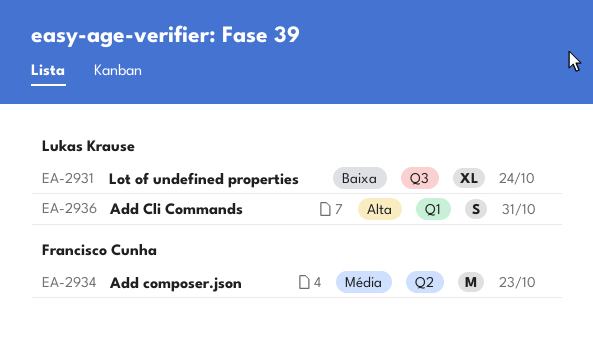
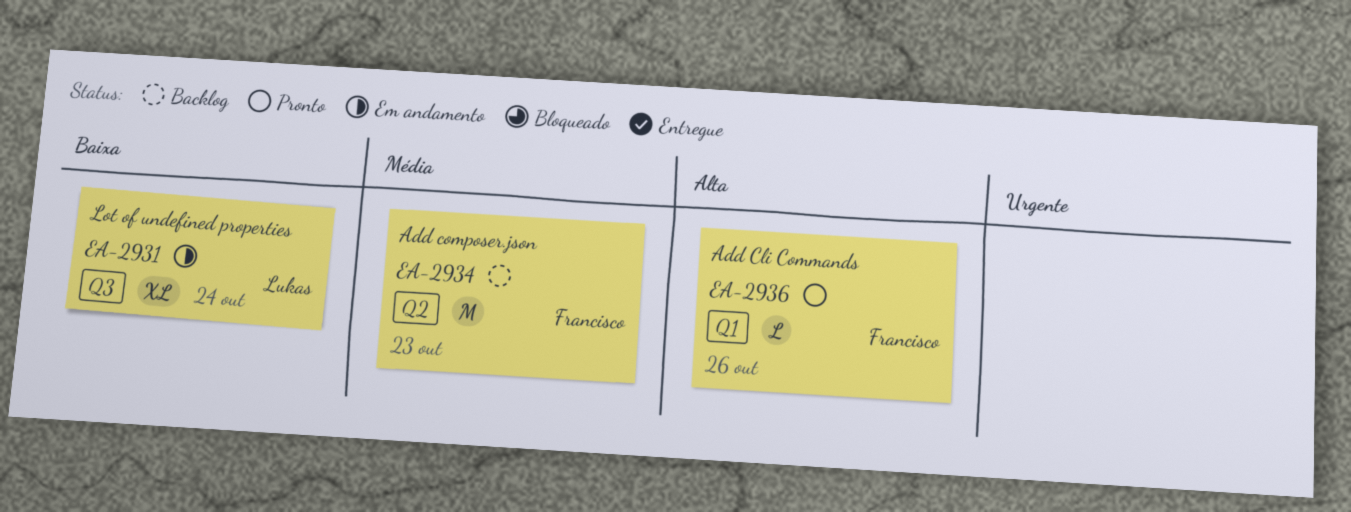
EA-2936, owner: Lukas Krause -> Francisco Cunha
EA-2936, estimate: S -> L
EA-2936, due: Oct 31 -> Oct 26

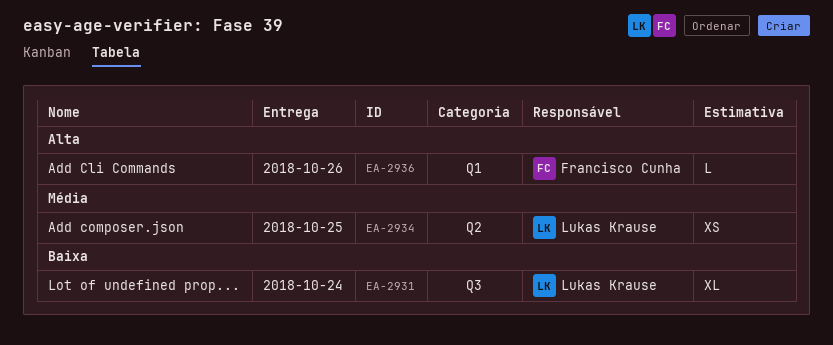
EA-2934, owner: Francisco Cunha -> Lukas Krause
EA-2934, estimate: M -> XS
EA-2934, due: Oct 23 -> Oct 25

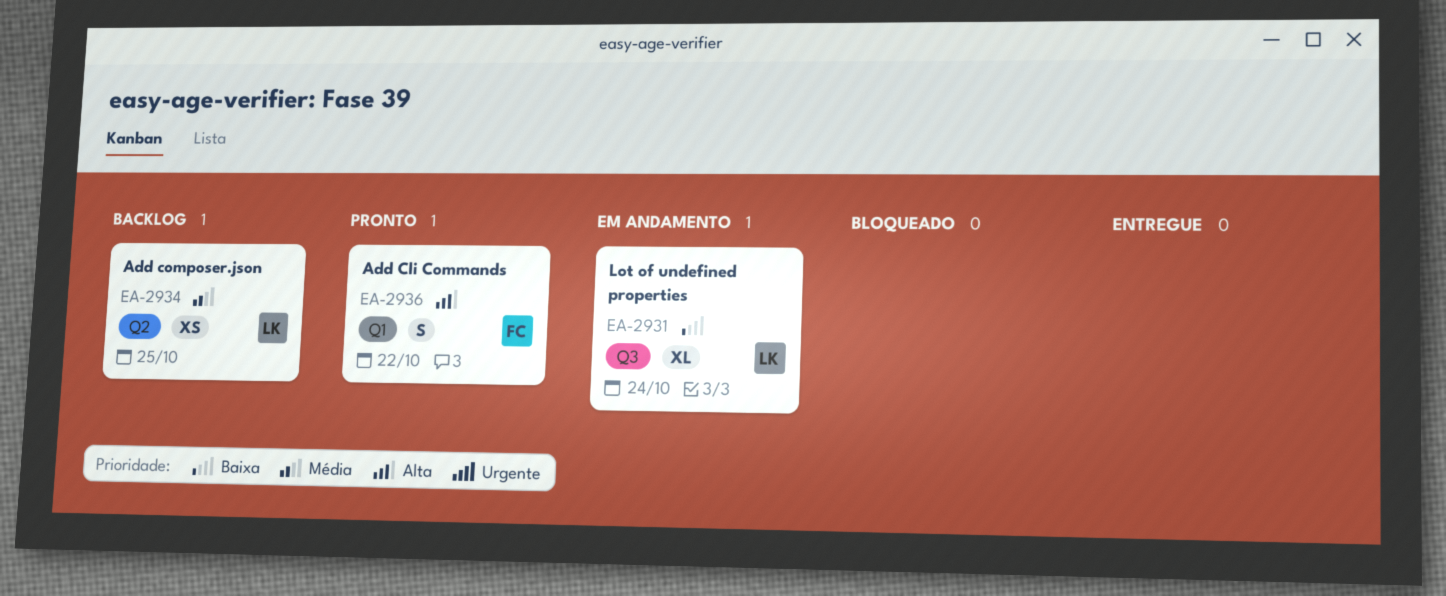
EA-2936, estimate: L -> S
EA-2936, due: Oct 26 -> Oct 22

